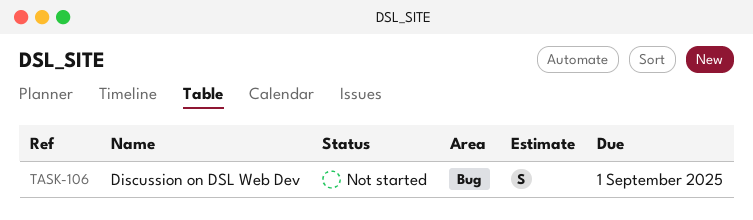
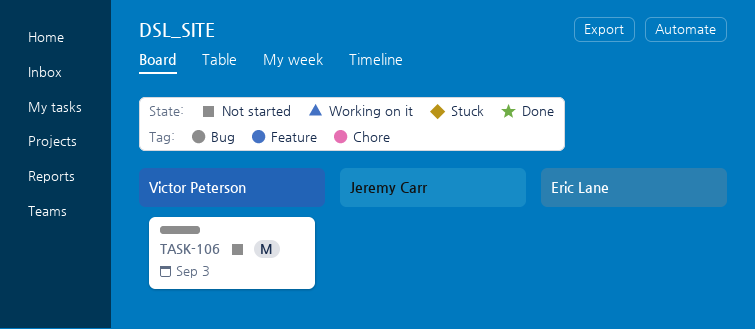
TASK-106, estimate: S -> M
TASK-106, due: Sep 1 -> Sep 3

